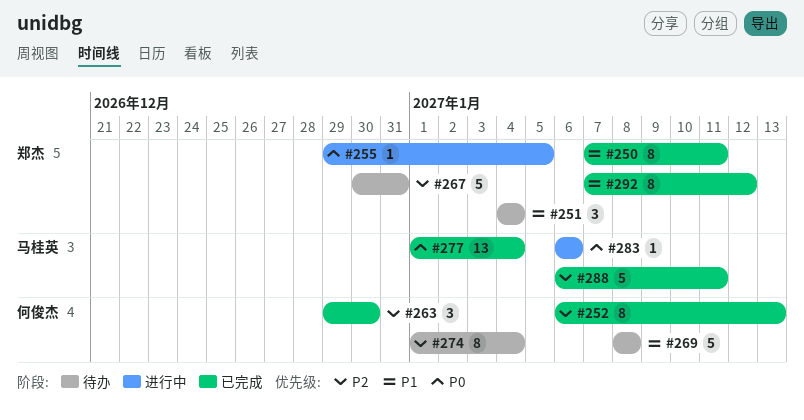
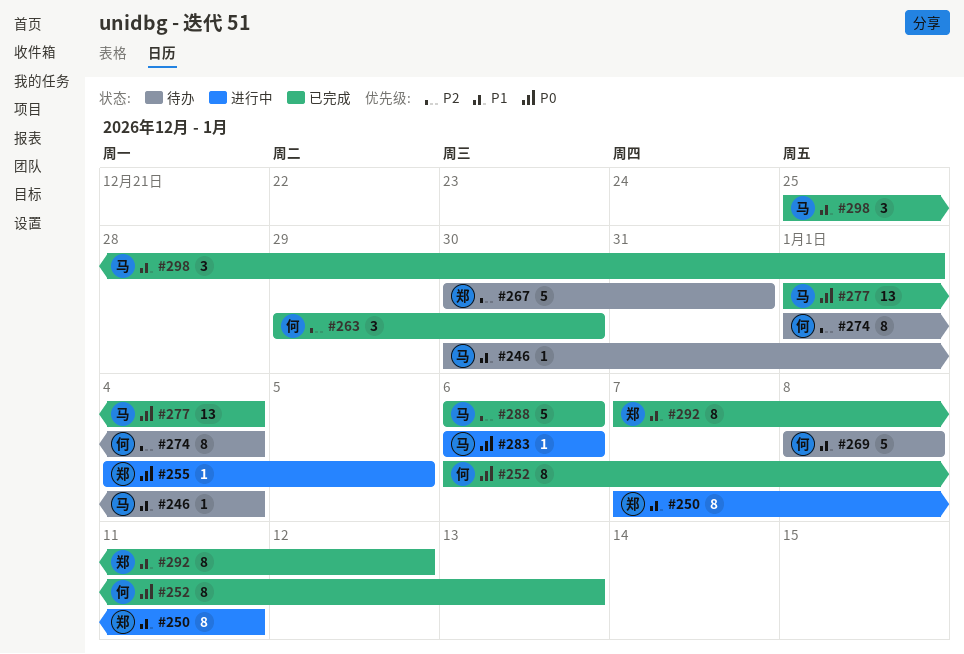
#246: none -> present
#250, status: 已完成 -> 进行中
#251: present -> none
#252, priority: P2 -> P0
#255, start: Dec 29 -> Jan 4
#288, due: Jan 11 -> Jan 6
#298: none -> present

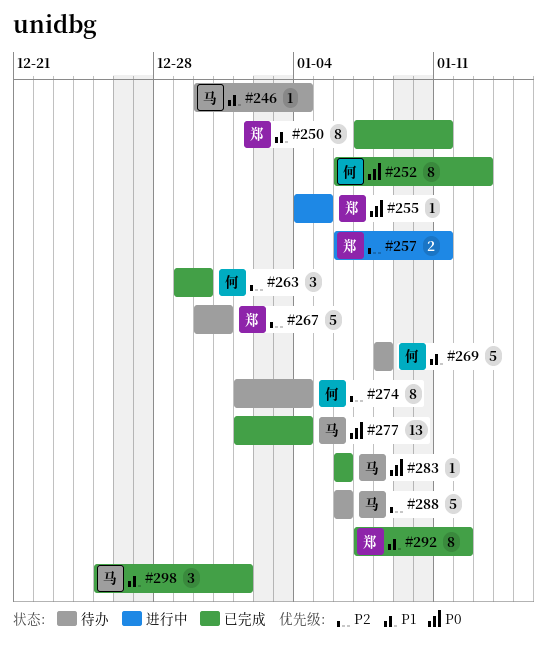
#250, status: 进行中 -> 已完成
#257: none -> present
#283, status: 进行中 -> 已完成
#288, status: 已完成 -> 待办

